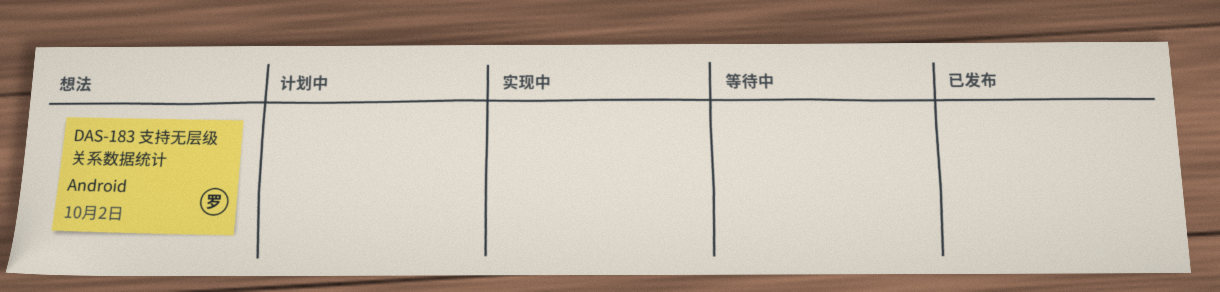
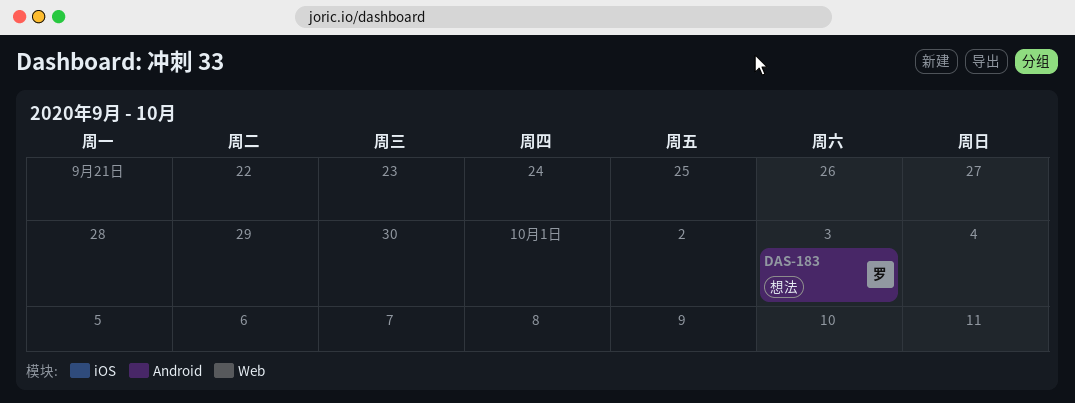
DAS-183, due: Oct 2 -> Oct 3

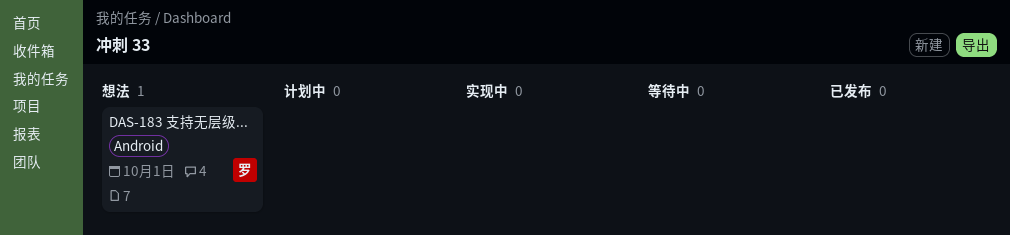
DAS-183, due: Oct 3 -> Oct 1

